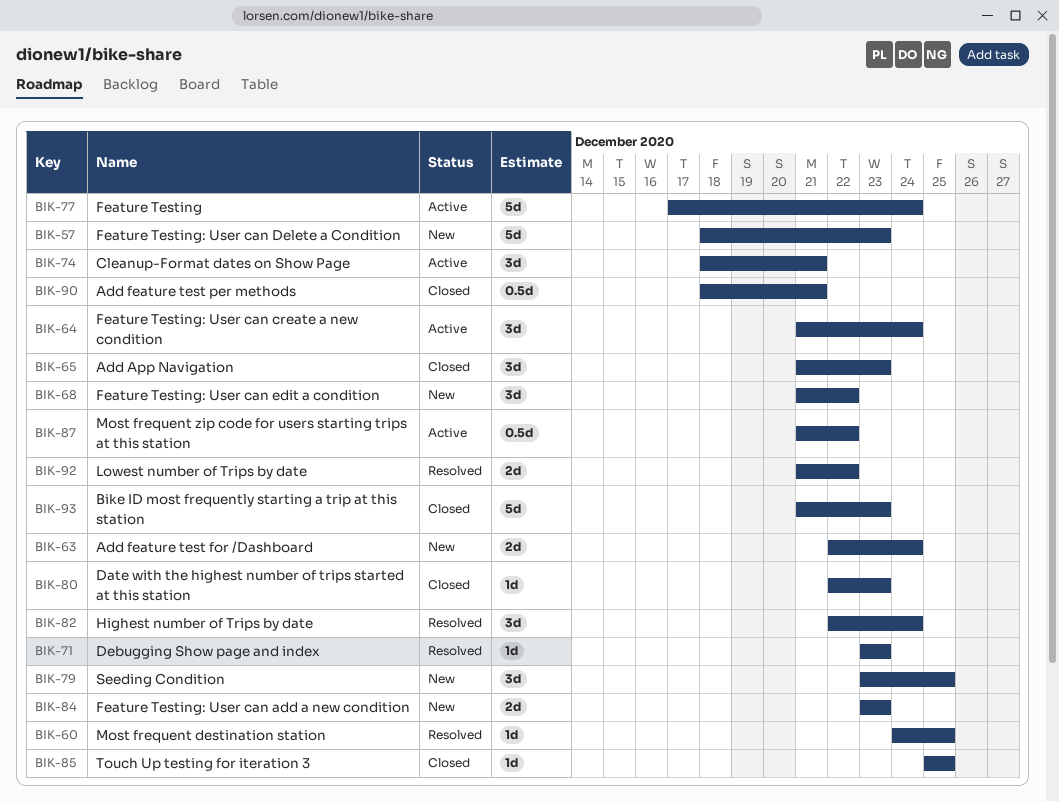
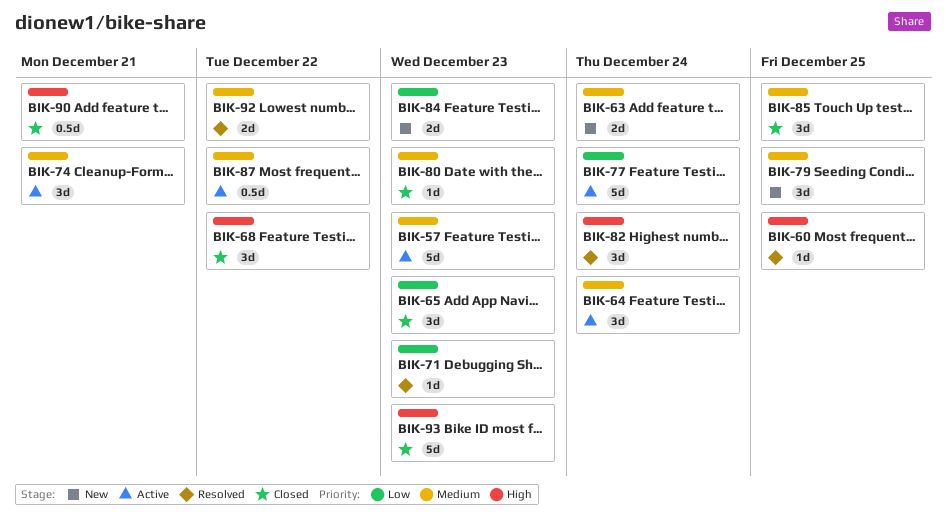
BIK-57, status: New -> Active
BIK-68, status: New -> Closed
BIK-85, estimate: 1d -> 3d

